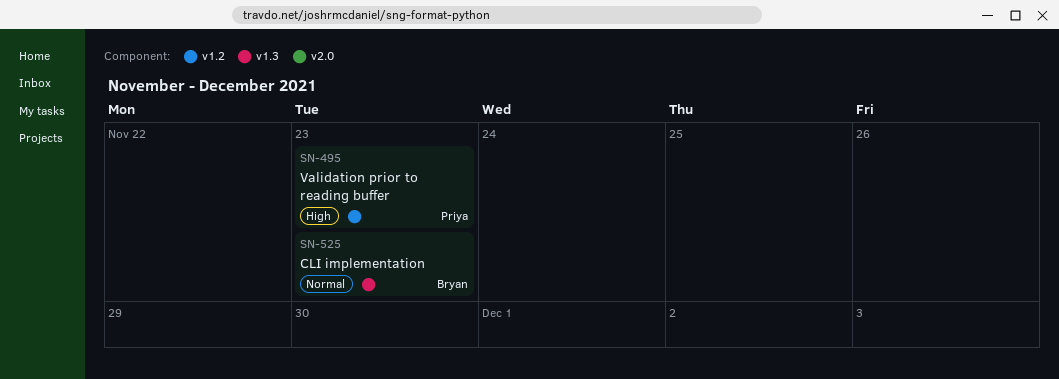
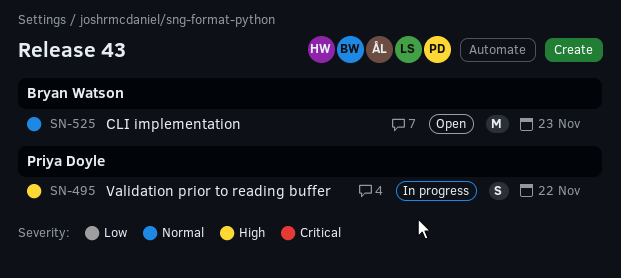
SN-495, due: Nov 23 -> Nov 22

